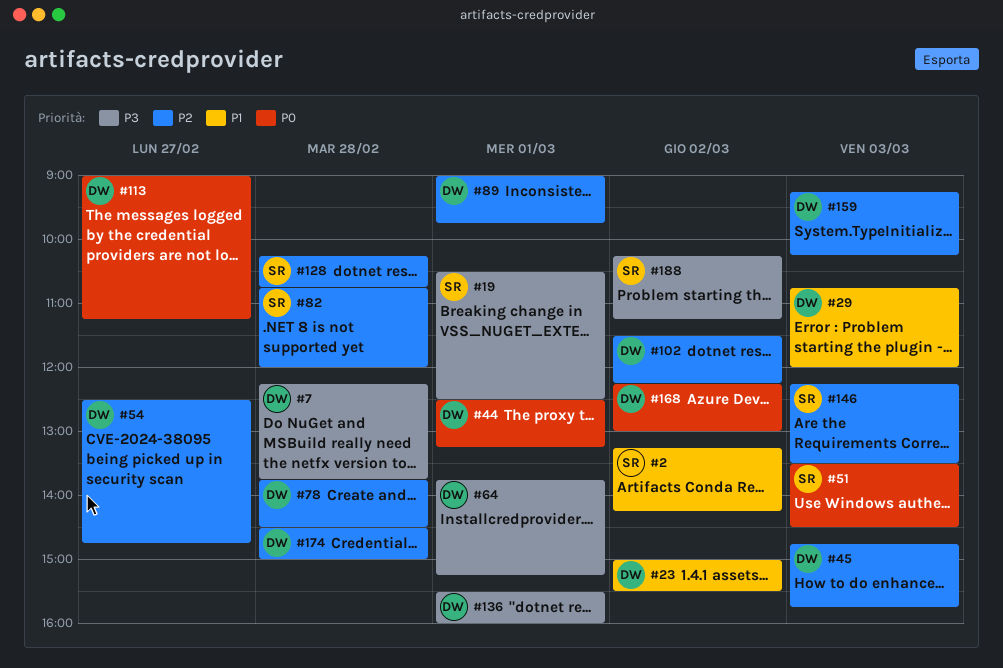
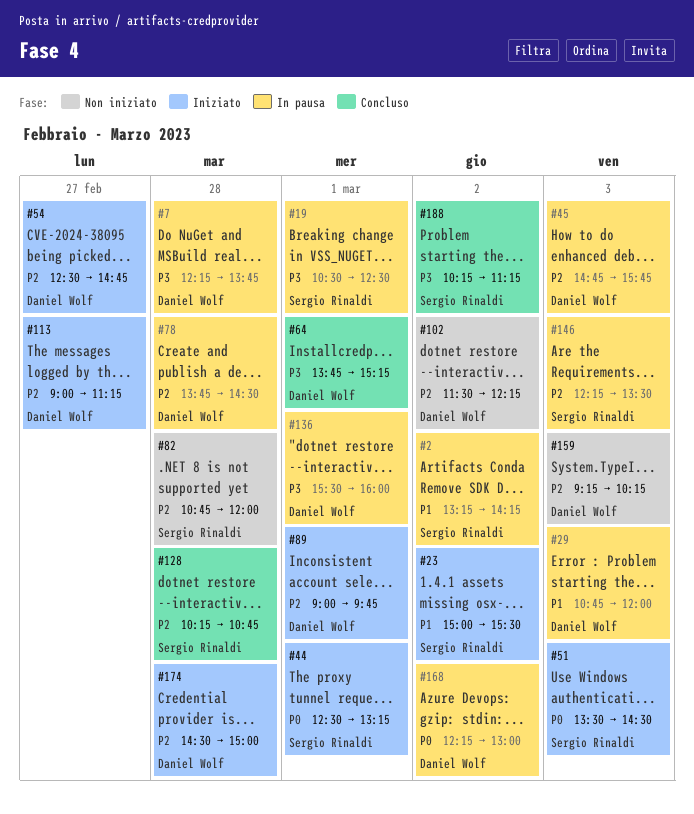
#23, owner: Daniel Wolf -> Sergio Rinaldi
#44, owner: Daniel Wolf -> Sergio Rinaldi
#113, priority: P0 -> P2

